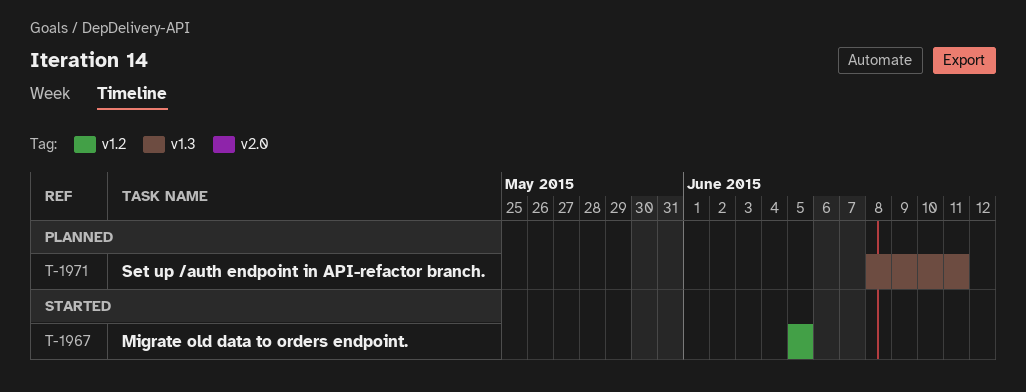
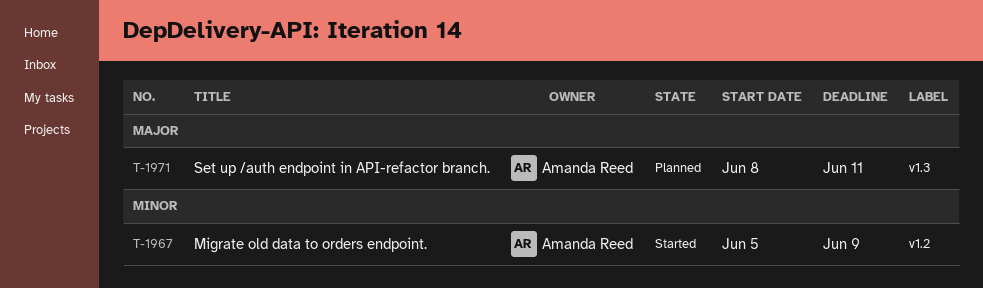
T-1967, due: Jun 5 -> Jun 9

